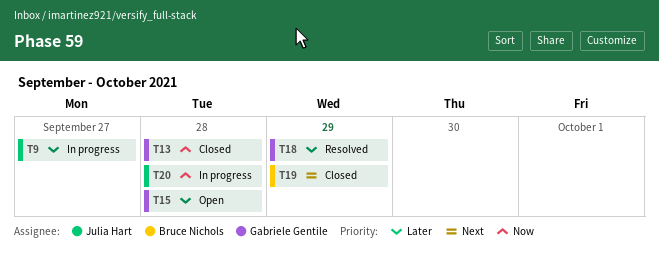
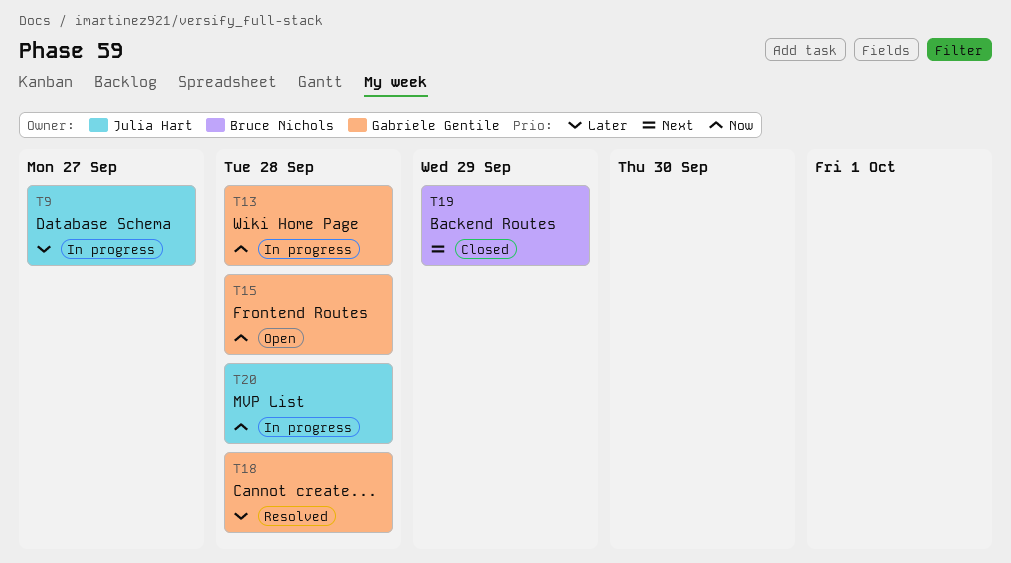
T13, status: Closed -> In progress
T15, priority: Later -> Now
T18, due: Sep 29 -> Sep 28

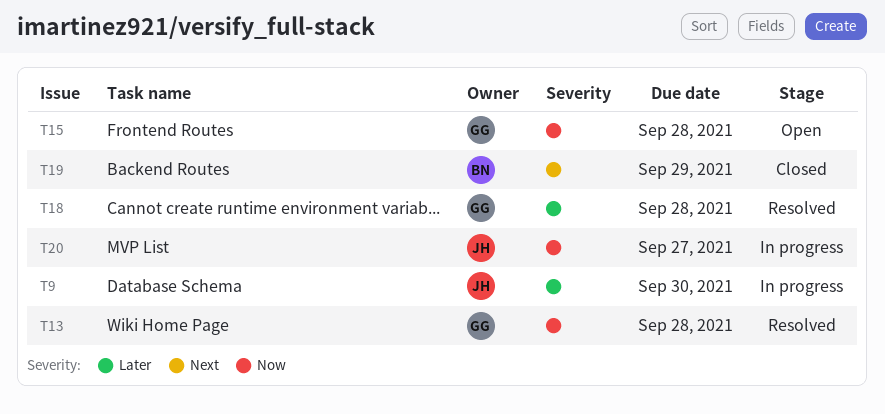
T9, due: Sep 27 -> Sep 30
T13, status: In progress -> Resolved
T20, due: Sep 28 -> Sep 27

